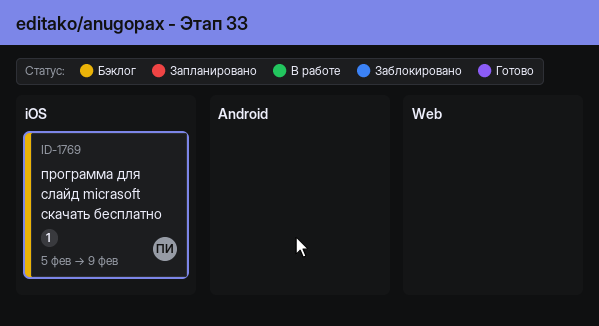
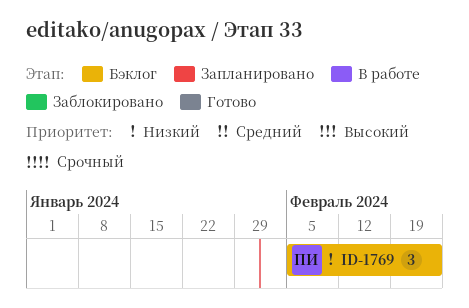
ID-1769, estimate: 1 -> 3
ID-1769, due: Feb 9 -> Feb 23

